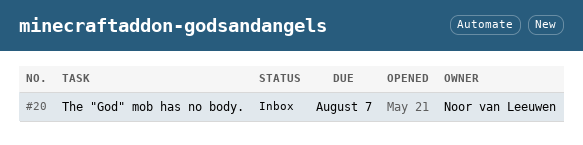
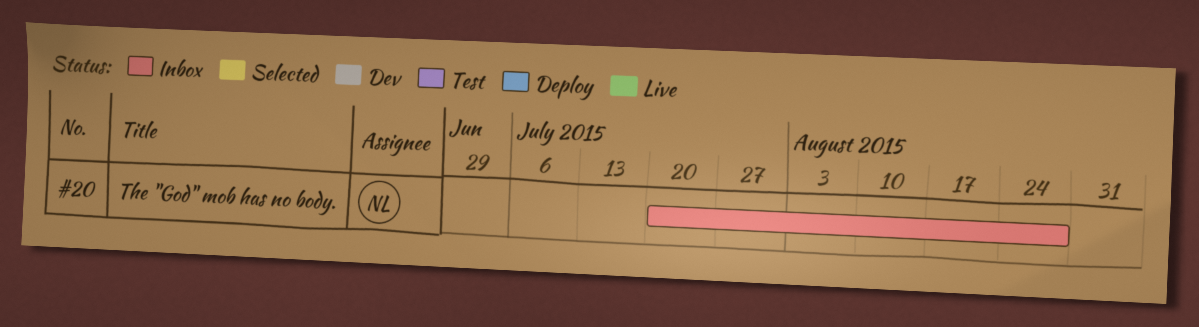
#20, due: Aug 7 -> Aug 28

